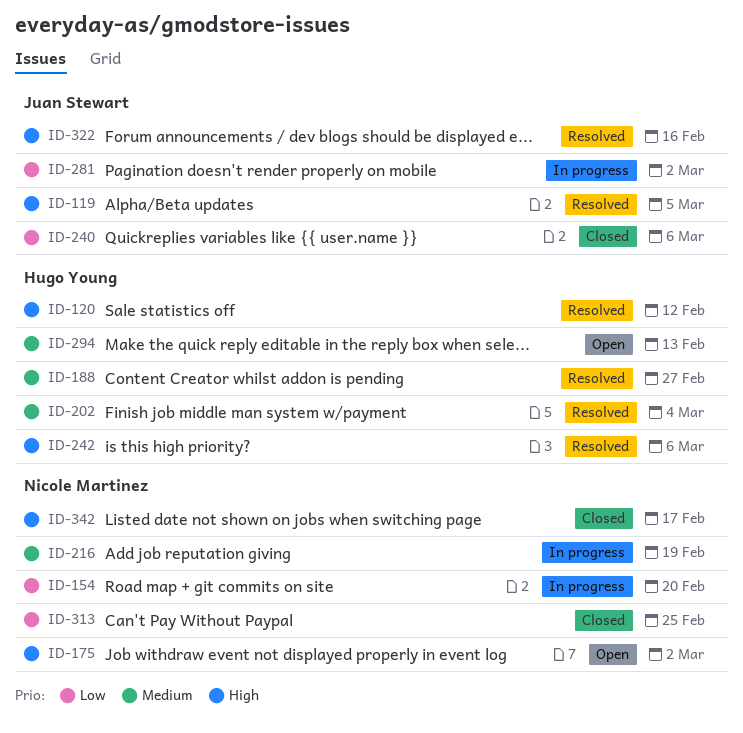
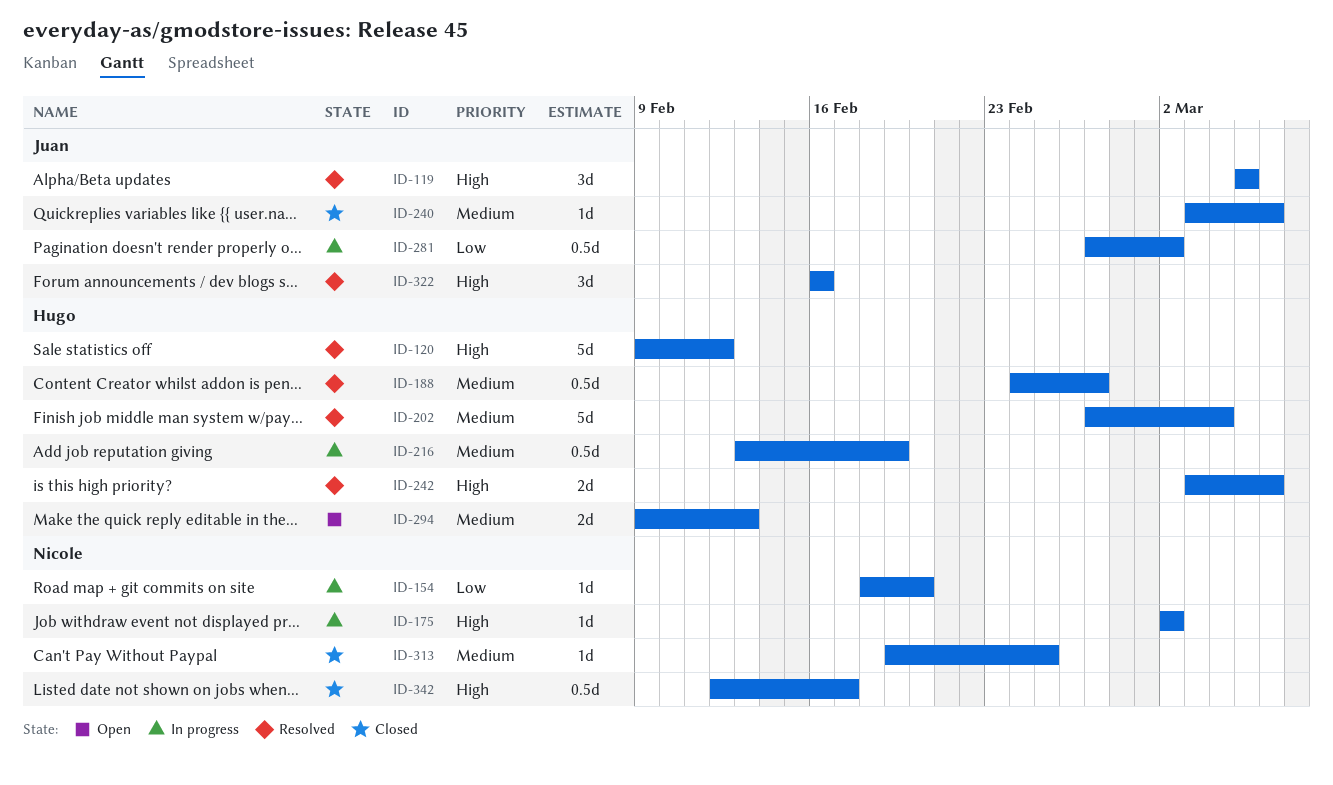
ID-175, status: Open -> In progress
ID-216, owner: Nicole Martinez -> Hugo Young
ID-240, priority: Low -> Medium
ID-313, priority: Low -> Medium

